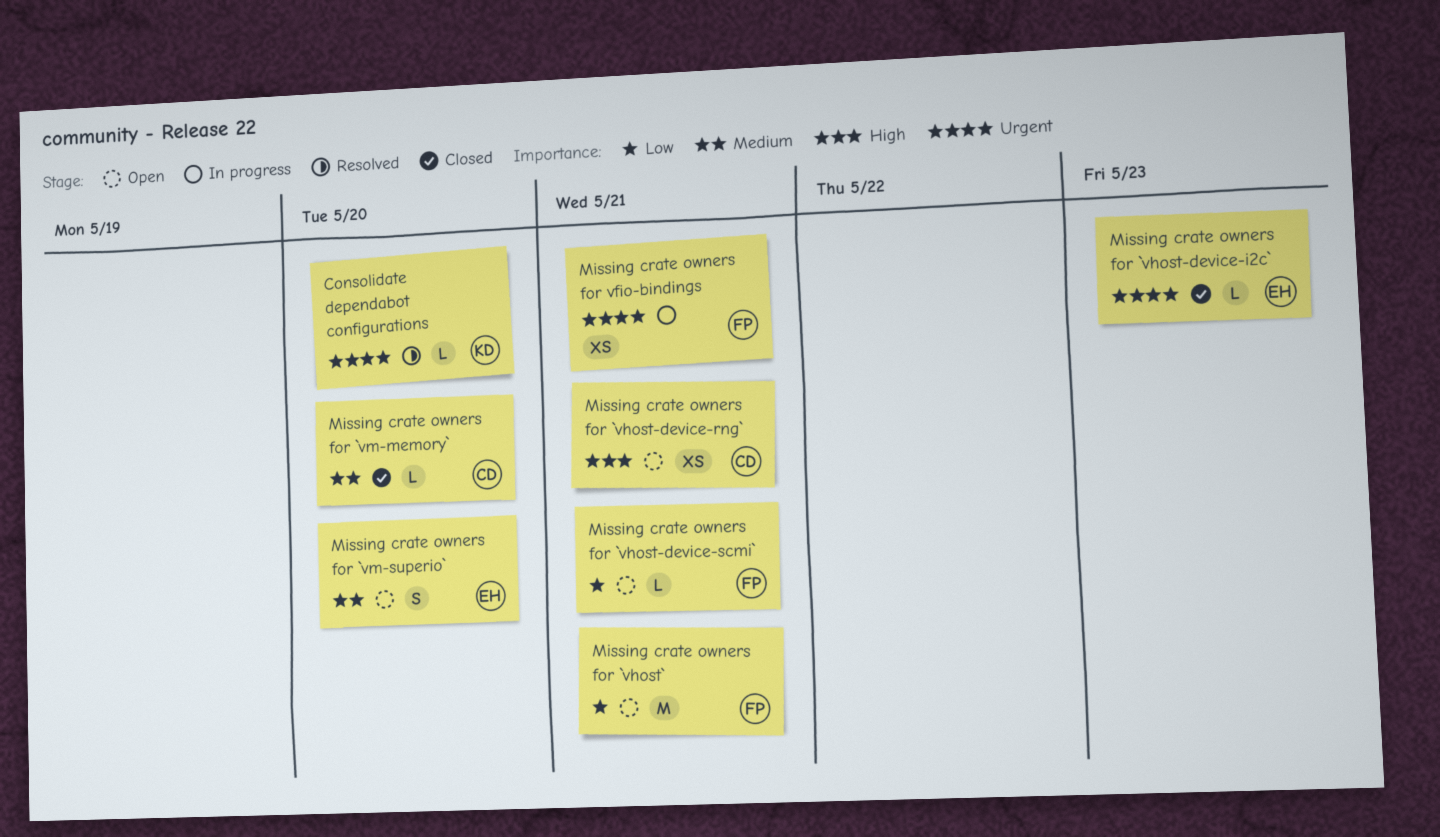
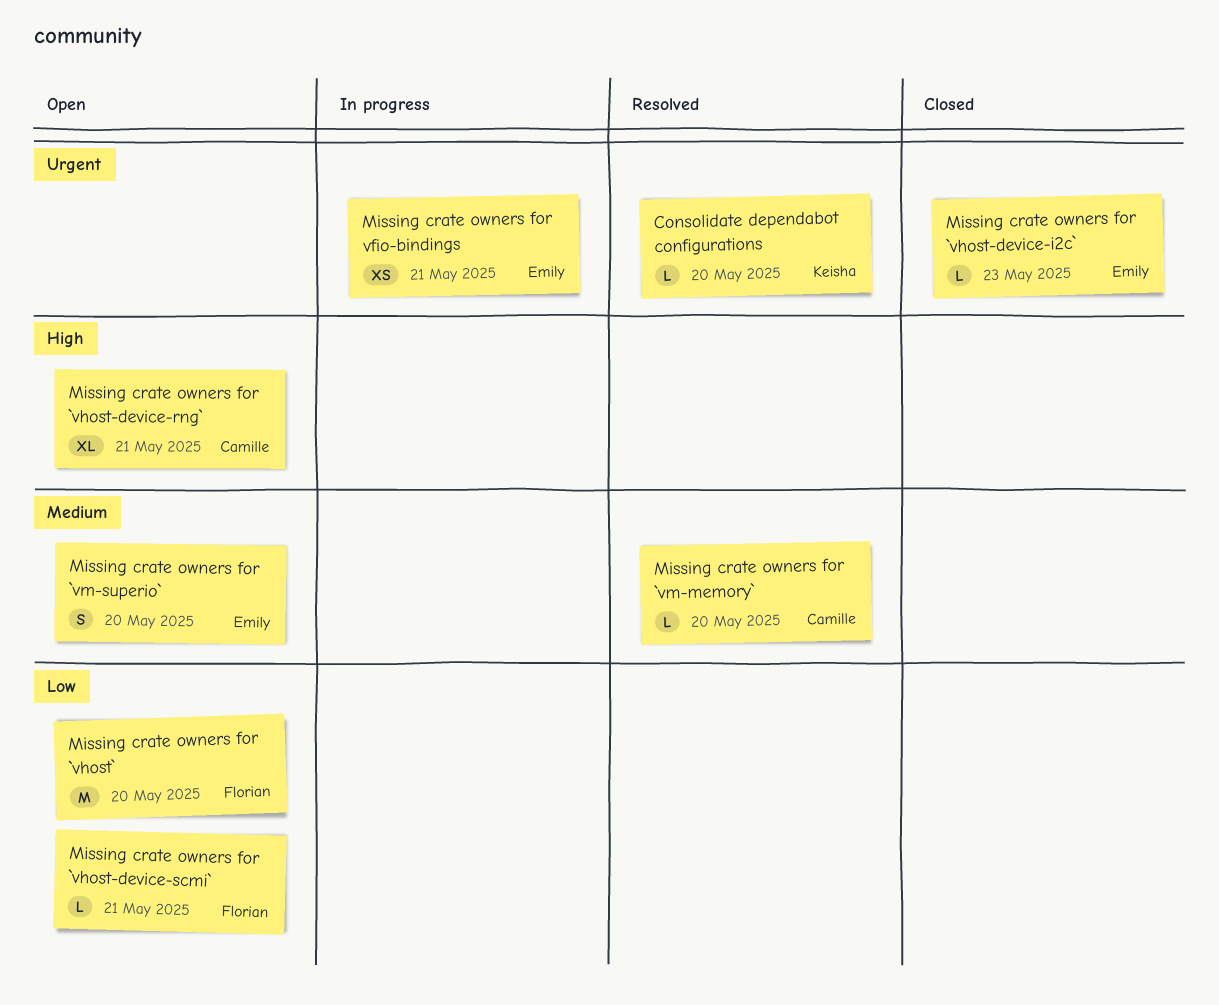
Missing crate owners for `vhost-device-rng`, estimate: XS -> XL
Missing crate owners for `vhost`, due: May 21 -> May 20
Missing crate owners for `vm-memory`, status: Closed -> Resolved
Missing crate owners for vfio-bindings, owner: Florian -> Emily

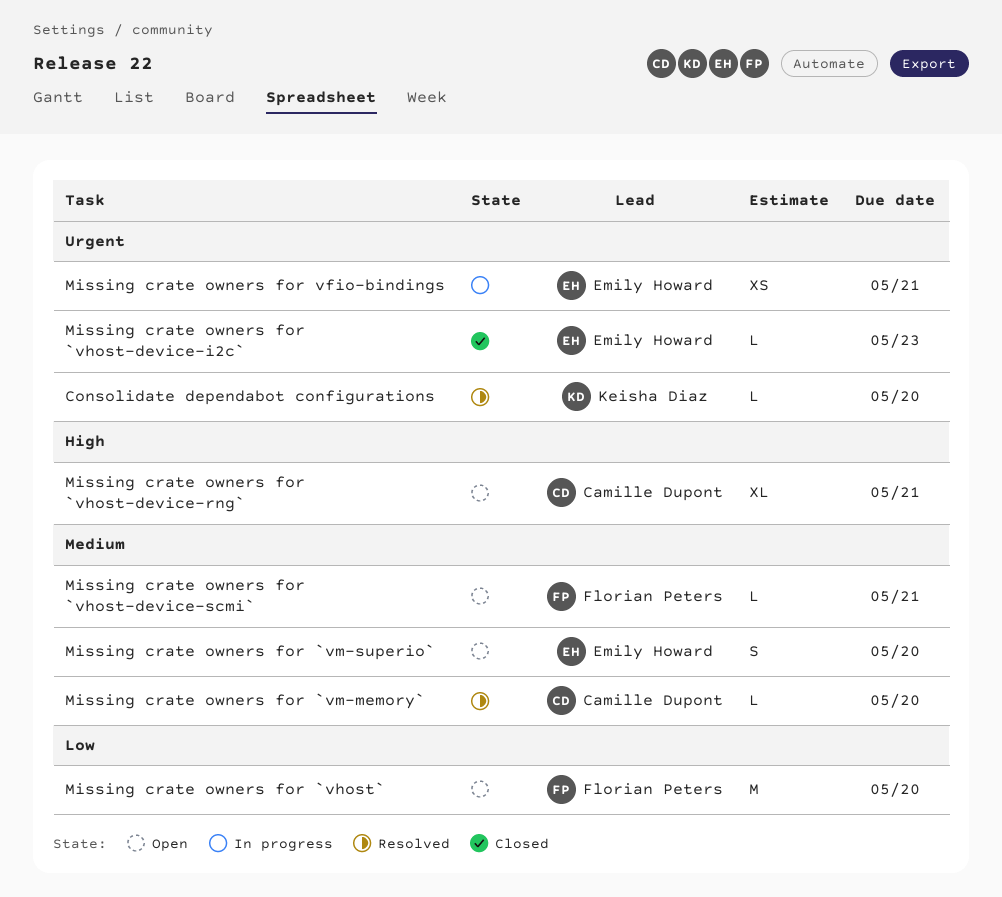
Missing crate owners for `vhost-device-scmi`, priority: Low -> Medium

